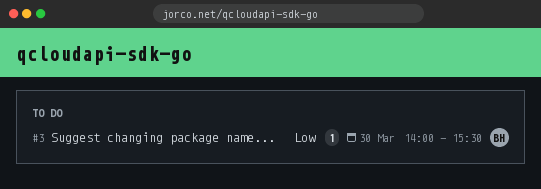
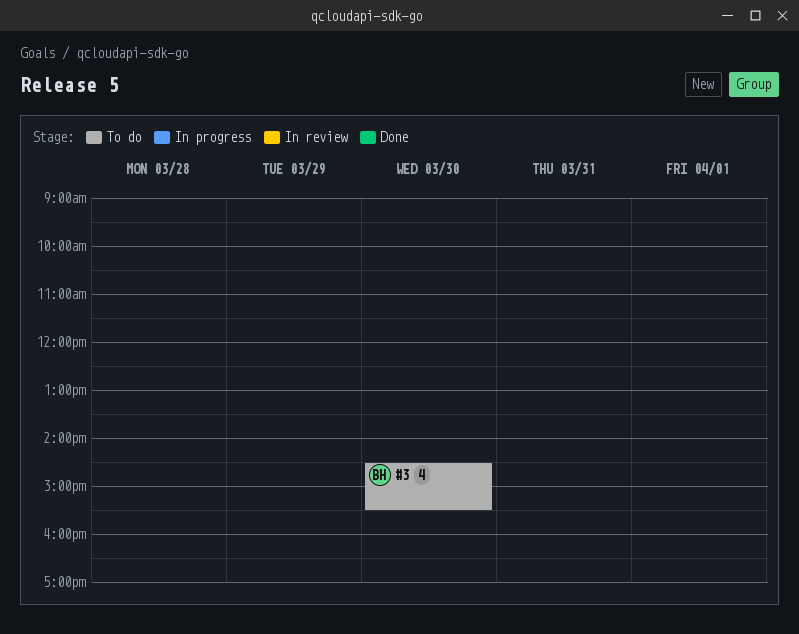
#3, estimate: 1 -> 4
#3, begins: 14:00 -> 14:30

